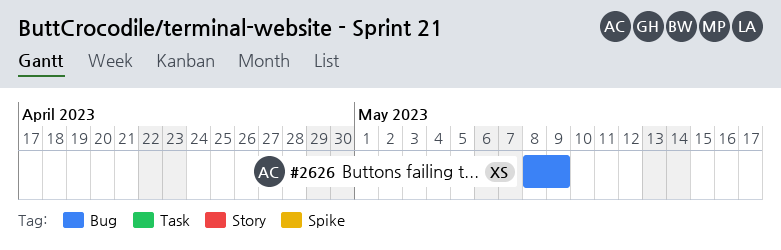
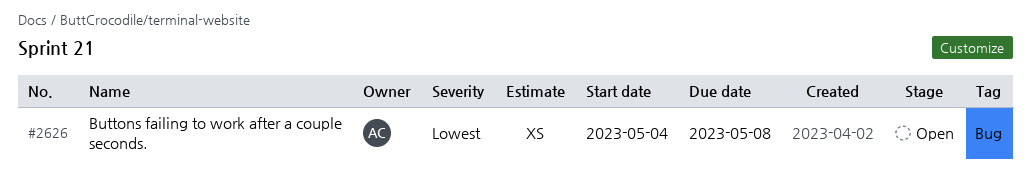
#2626, start: May 8 -> May 4
#2626, due: May 9 -> May 8

